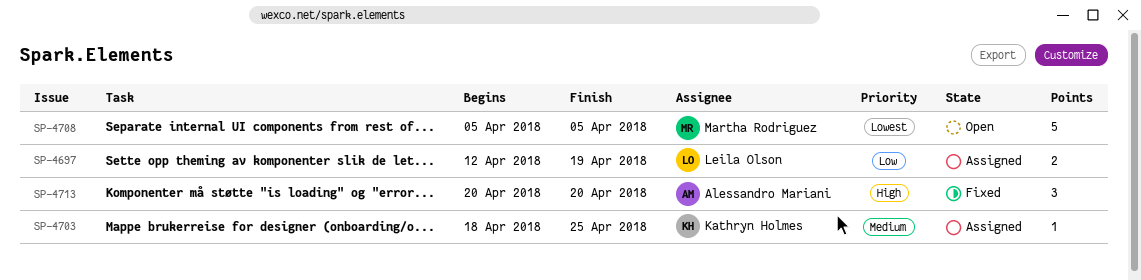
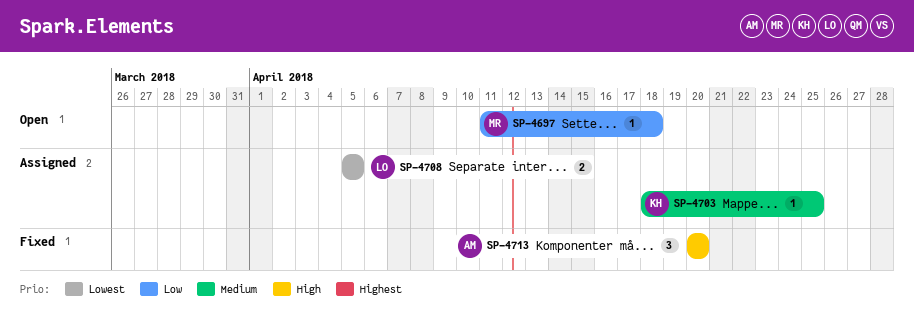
SP-4697, status: Assigned -> Open
SP-4697, owner: Leila Olson -> Martha Rodriguez
SP-4697, estimate: 2 -> 1
SP-4697, start: Apr 12 -> Apr 11
SP-4697, due: Apr 19 -> Apr 18
SP-4708, status: Open -> Assigned
SP-4708, owner: Martha Rodriguez -> Leila Olson
SP-4708, estimate: 5 -> 2

